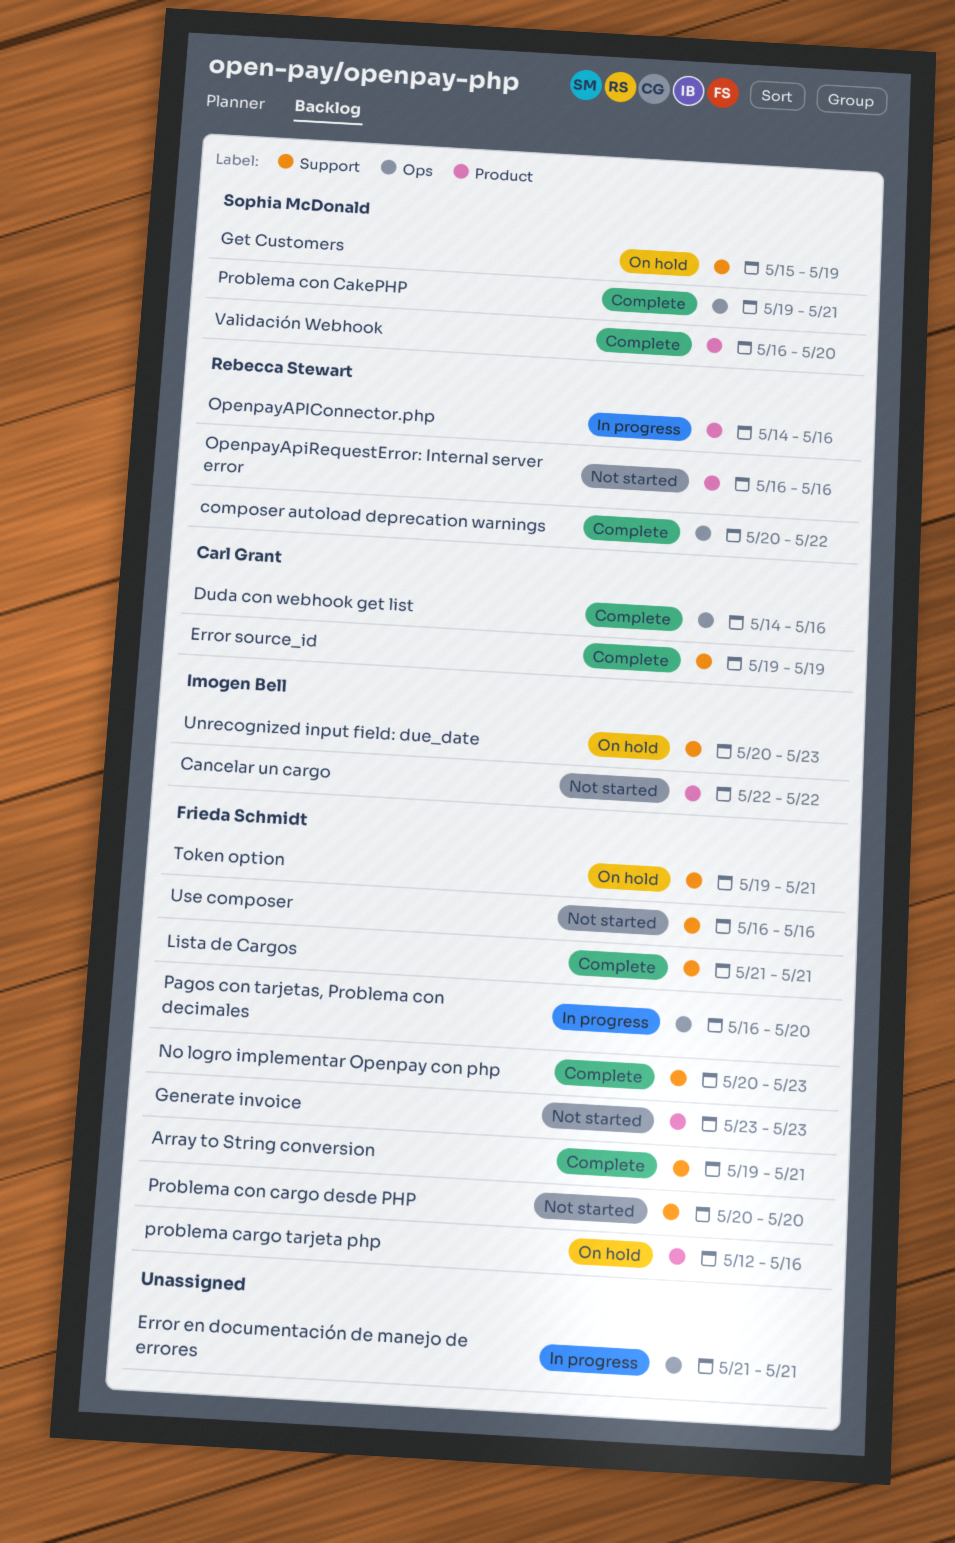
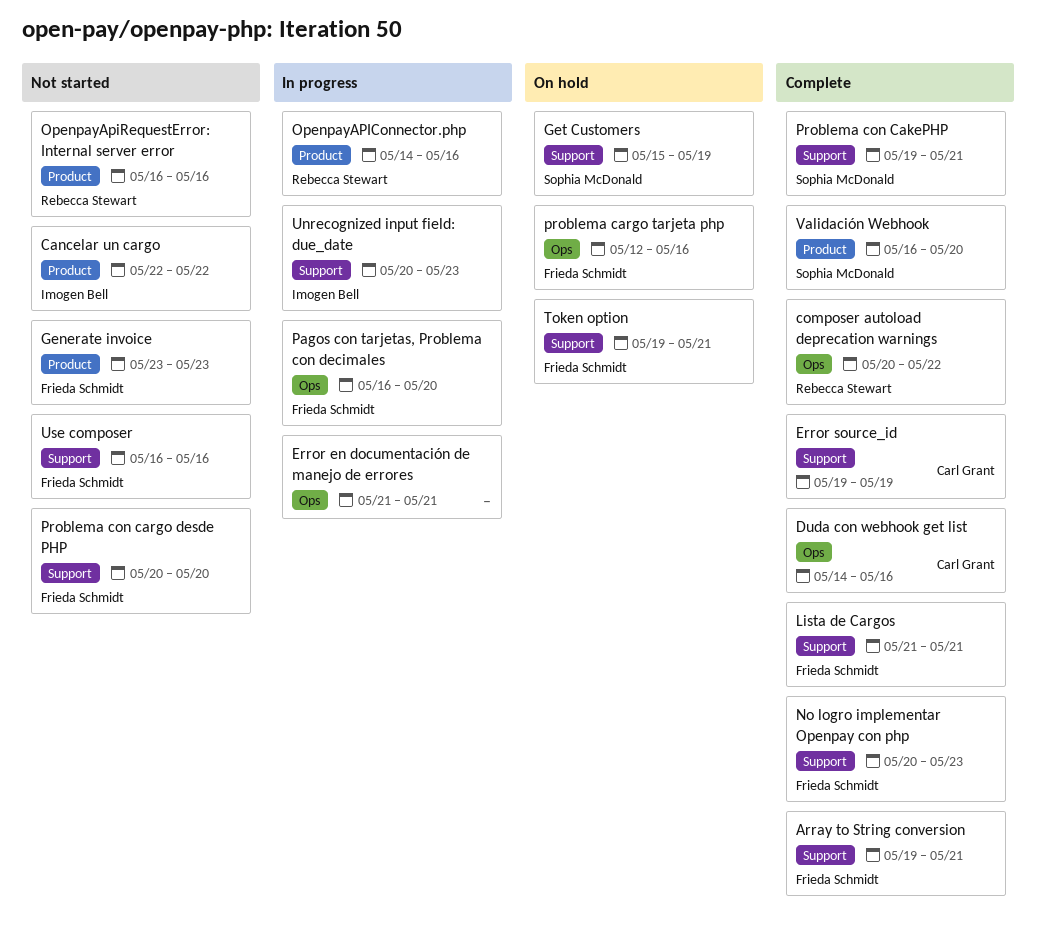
problema cargo tarjeta php, label: Product -> Ops
Problema con CakePHP, label: Ops -> Support
Unrecognized input field: due_date, status: On hold -> In progress

